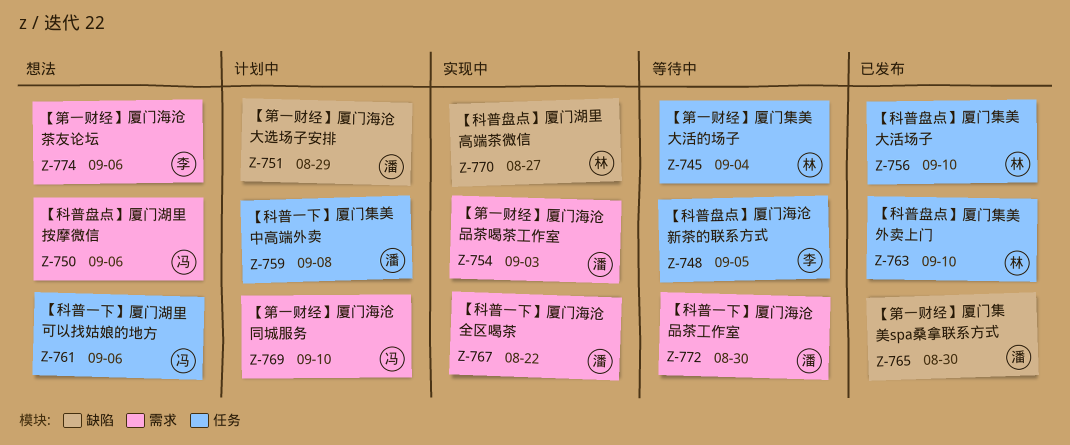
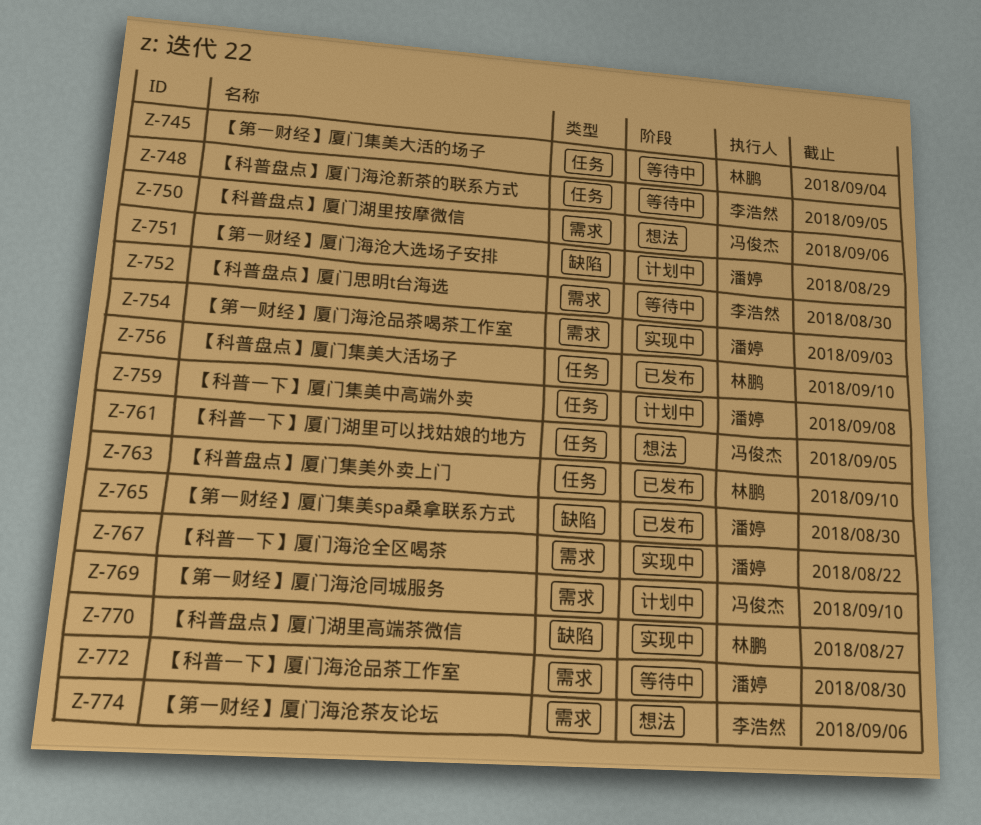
Z-752: none -> present
Z-761, due: Sep 6 -> Sep 5

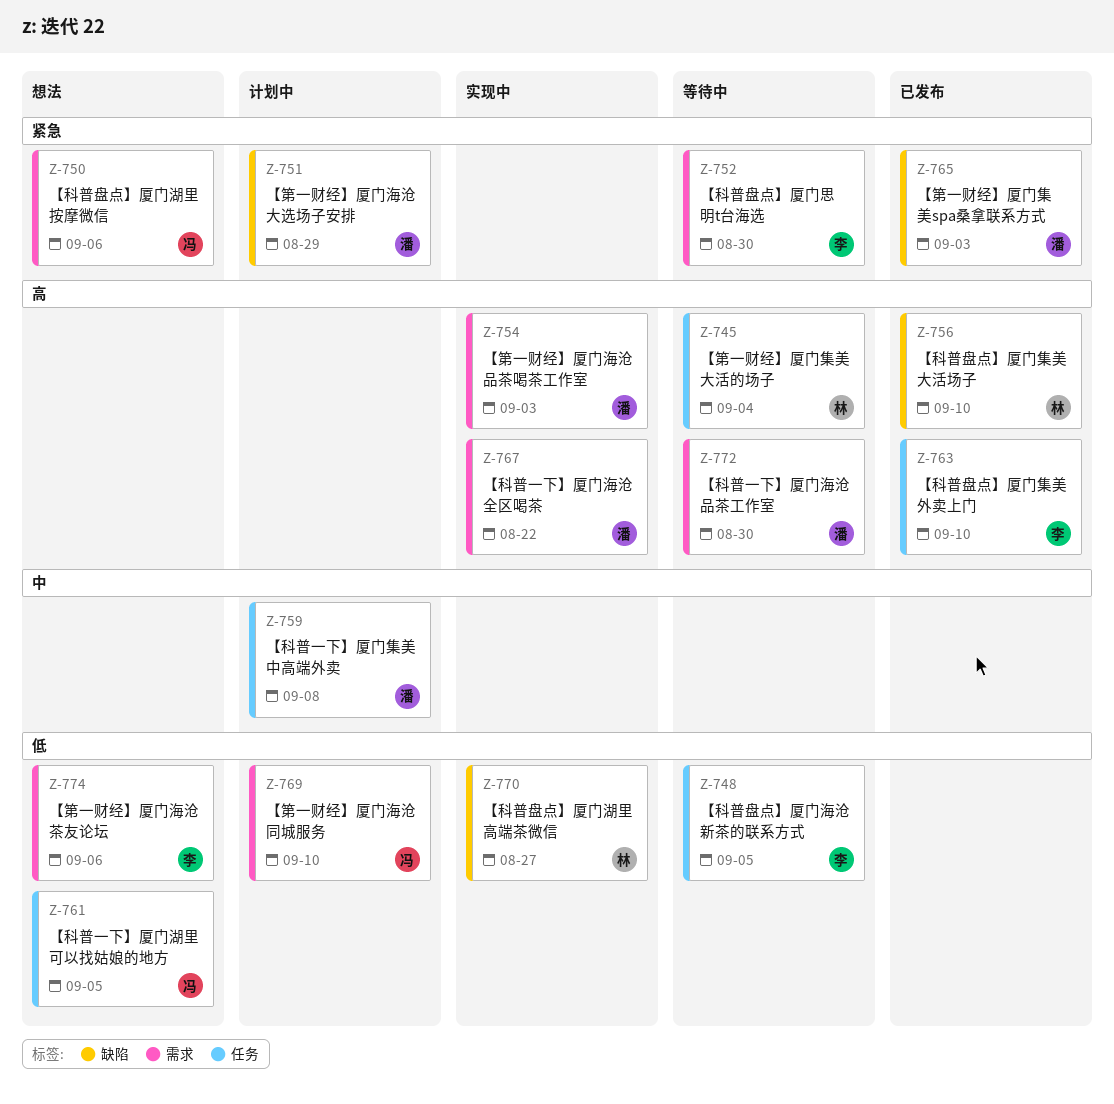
Z-756, label: 任务 -> 缺陷
Z-763, owner: 林鹏 -> 李浩然
Z-765, due: Aug 30 -> Sep 3

